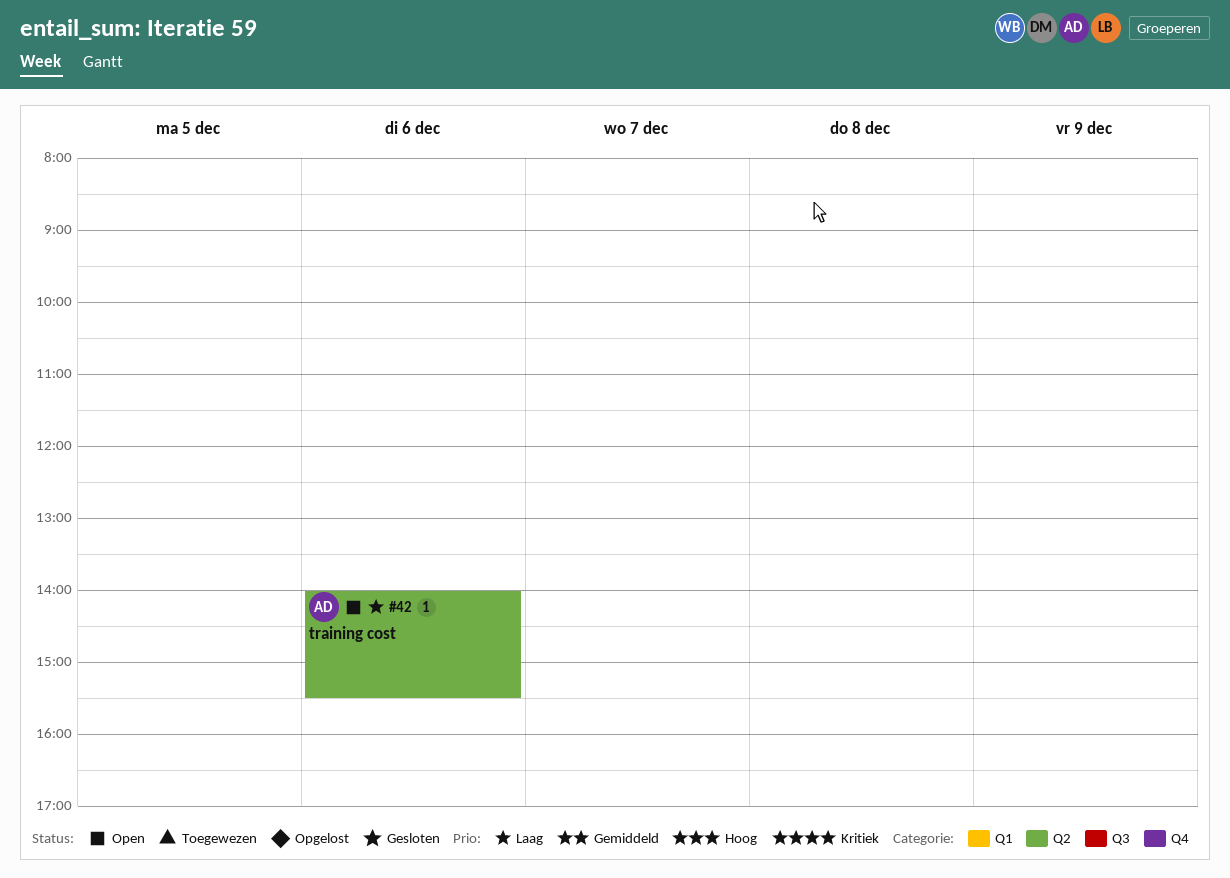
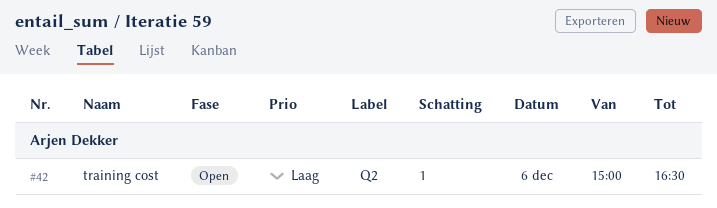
#42, begins: 14:00 -> 15:00
#42, ends: 15:30 -> 16:30

